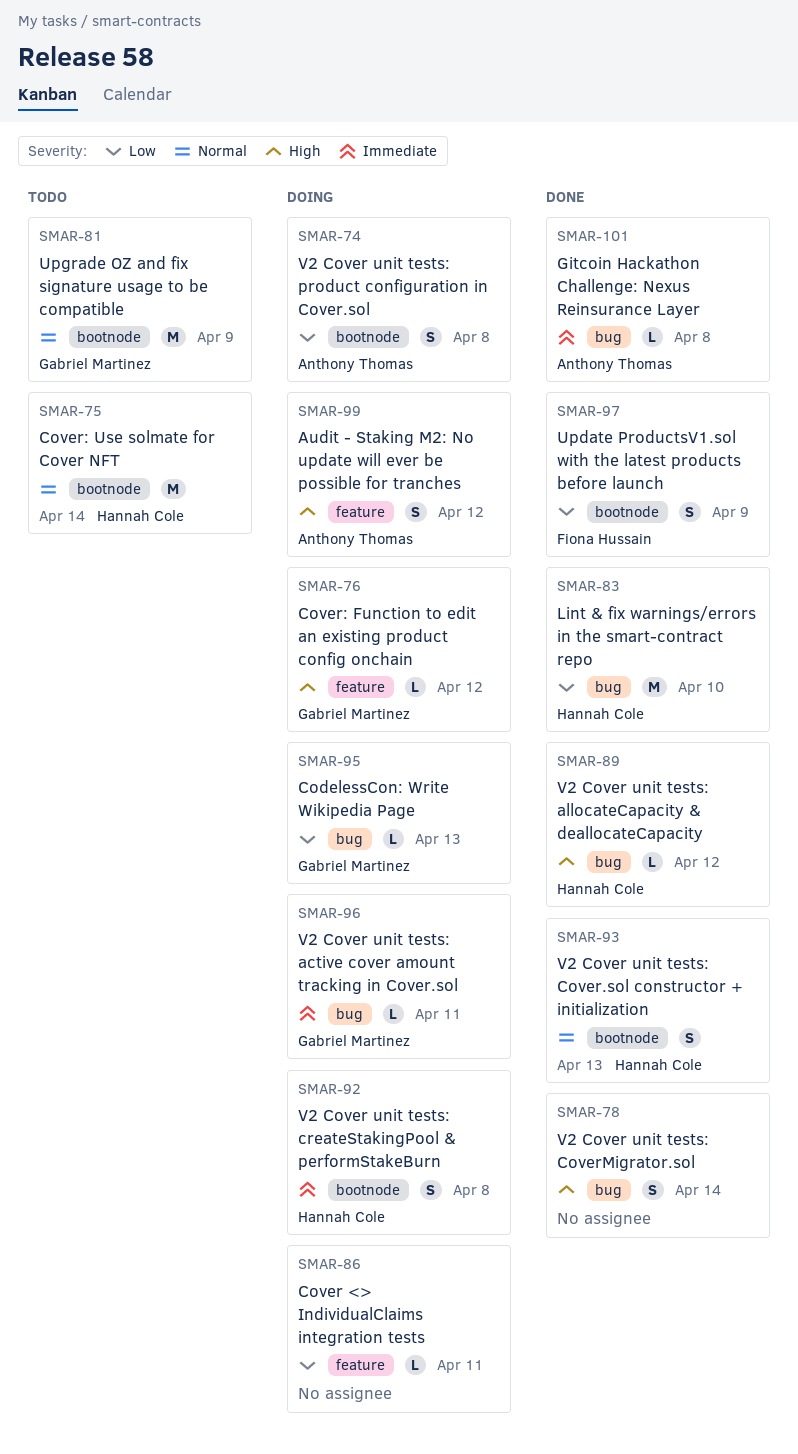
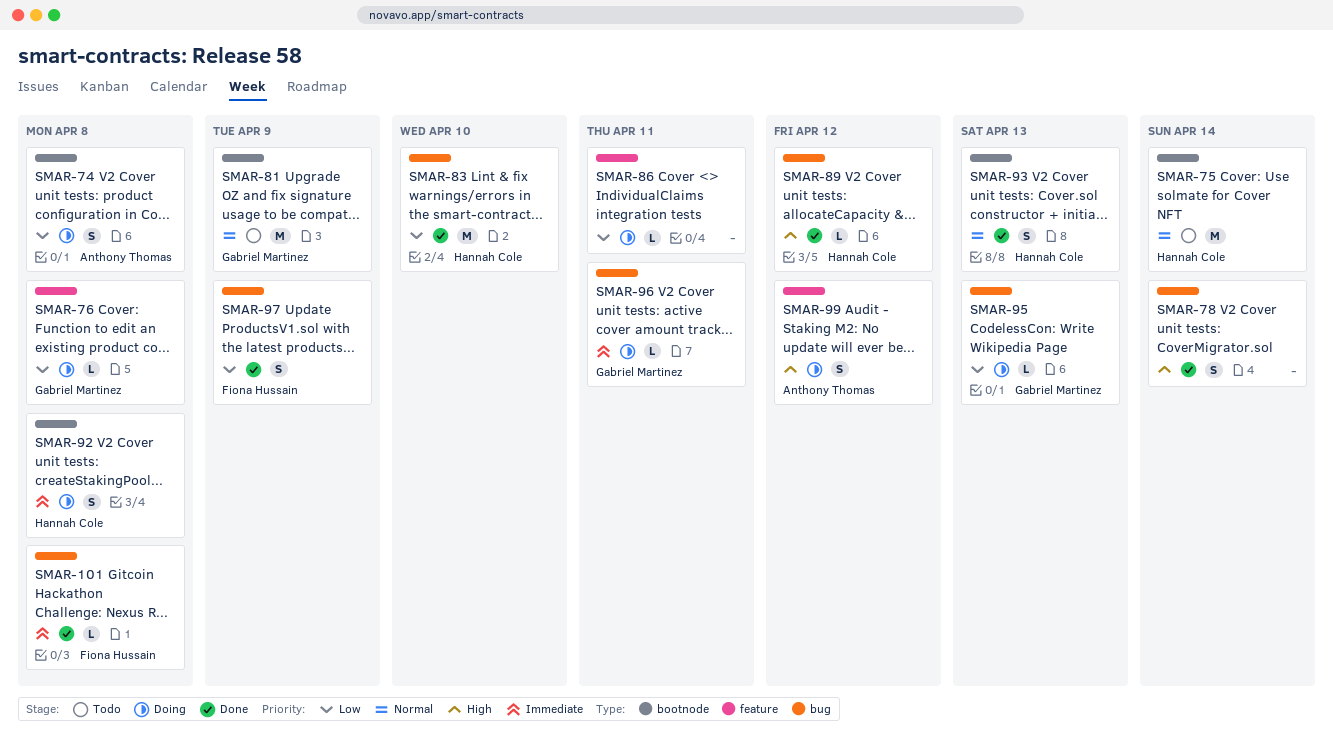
SMAR-76, priority: High -> Low
SMAR-76, due: Apr 12 -> Apr 8
SMAR-97, label: bootnode -> bug
SMAR-101, owner: Anthony Thomas -> Fiona Hussain

